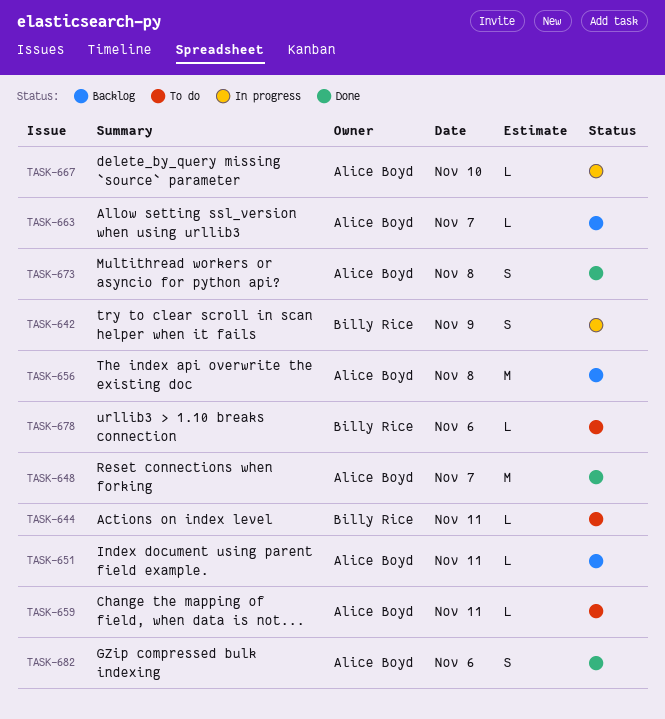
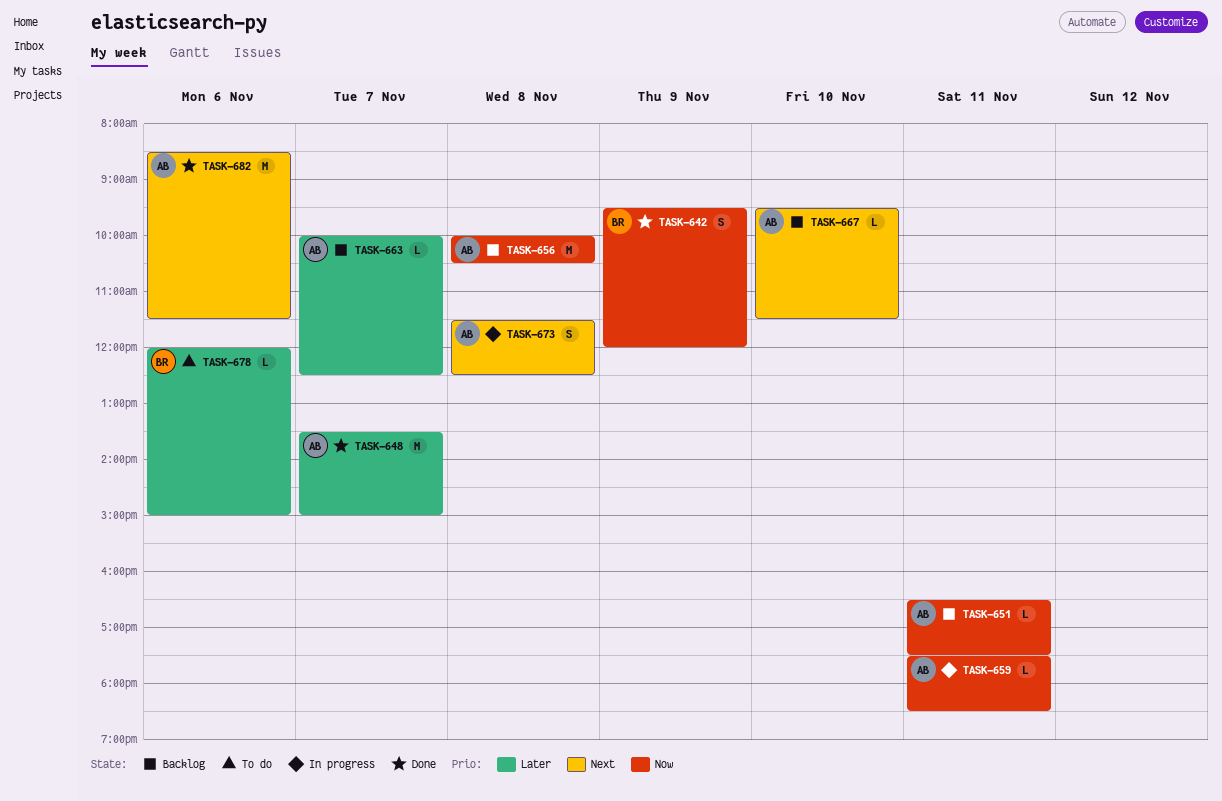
TASK-642, status: In progress -> Done
TASK-644: present -> none
TASK-659, status: To do -> In progress
TASK-667, status: In progress -> Backlog
TASK-673, status: Done -> In progress
TASK-682, estimate: S -> M

